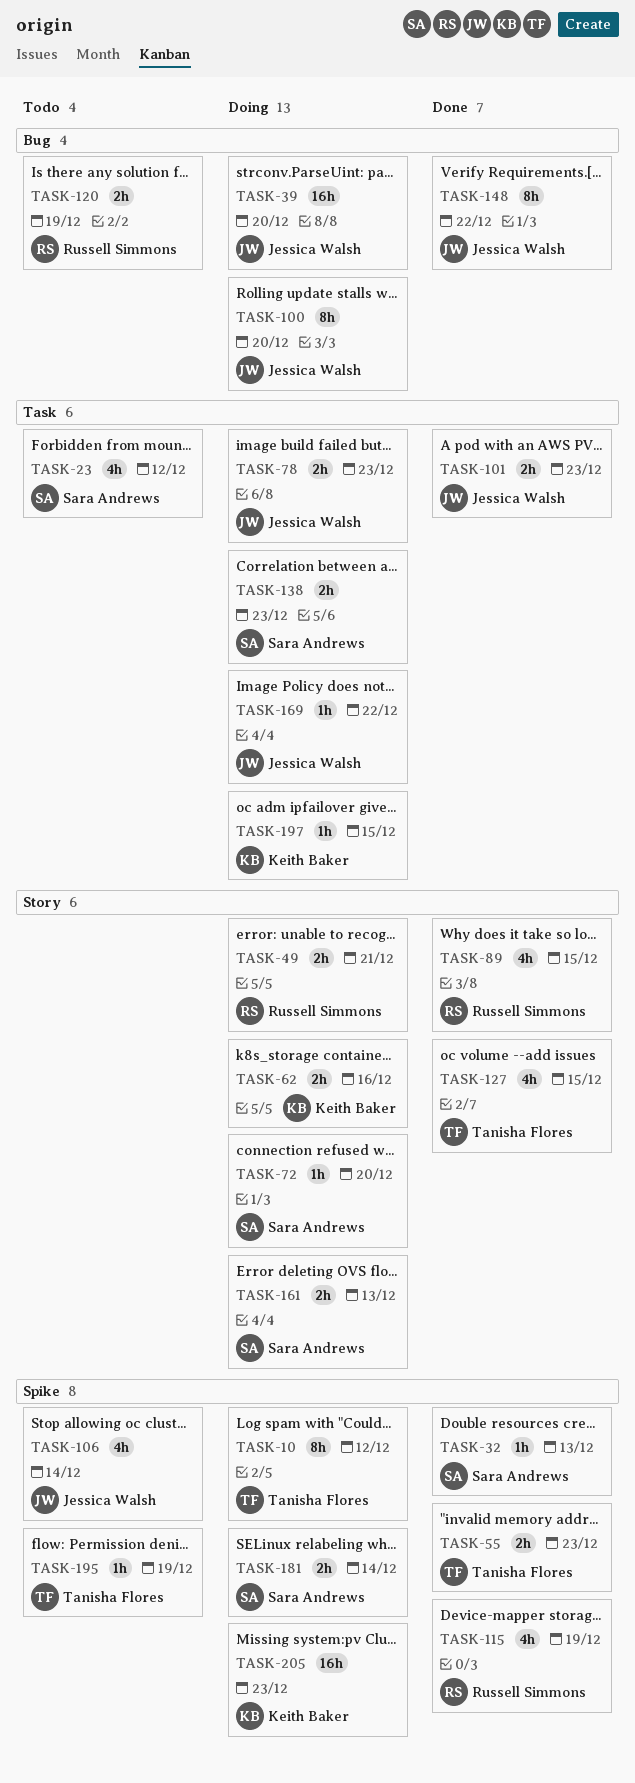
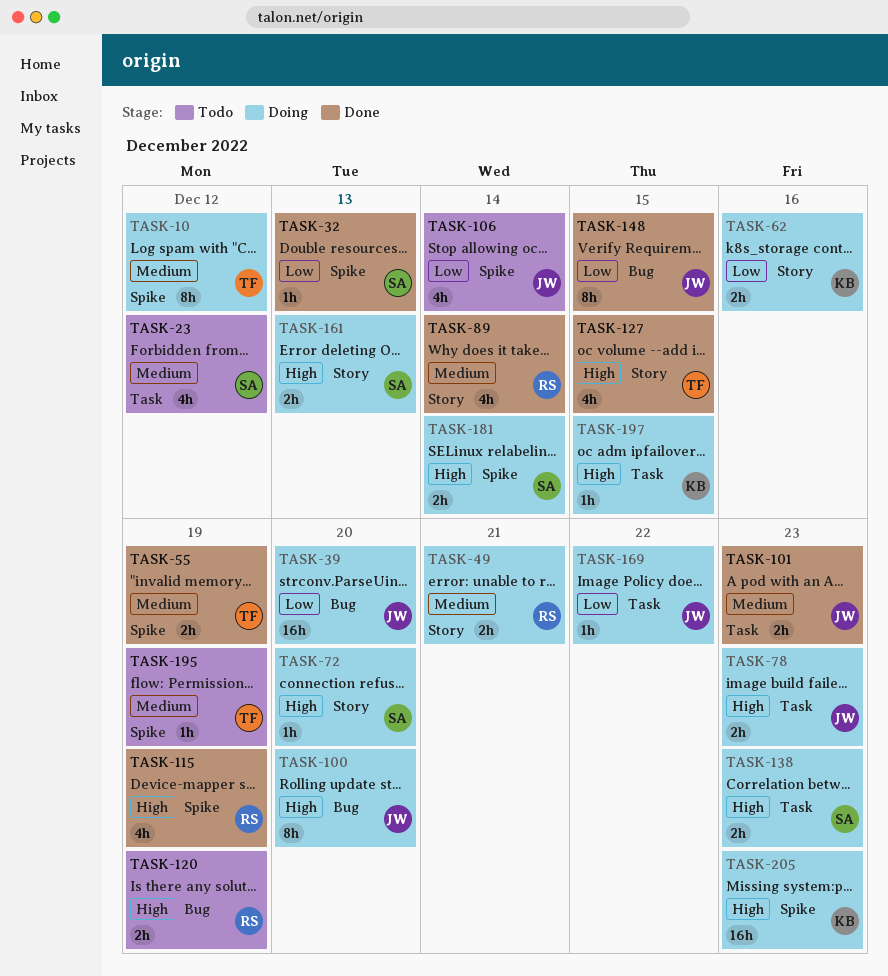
TASK-55, due: Dec 23 -> Dec 19
TASK-89, due: Dec 15 -> Dec 14
TASK-148, due: Dec 22 -> Dec 15

